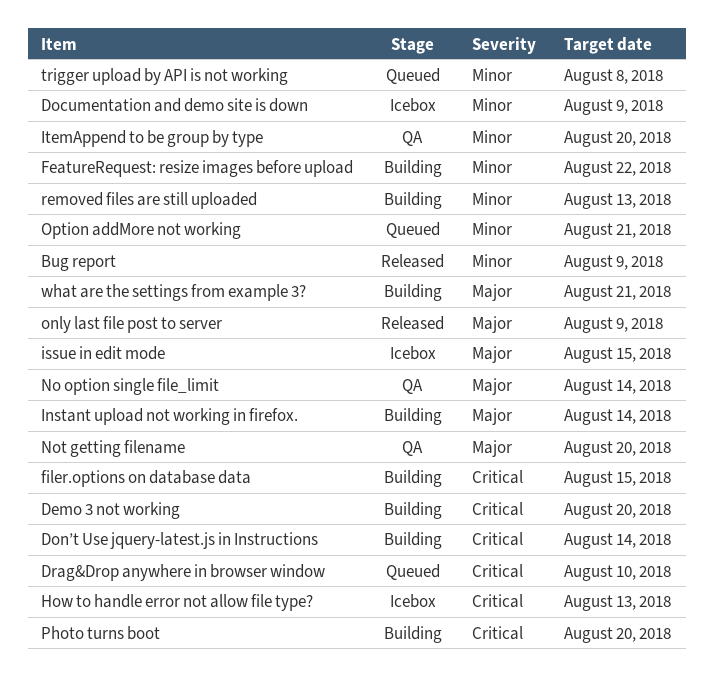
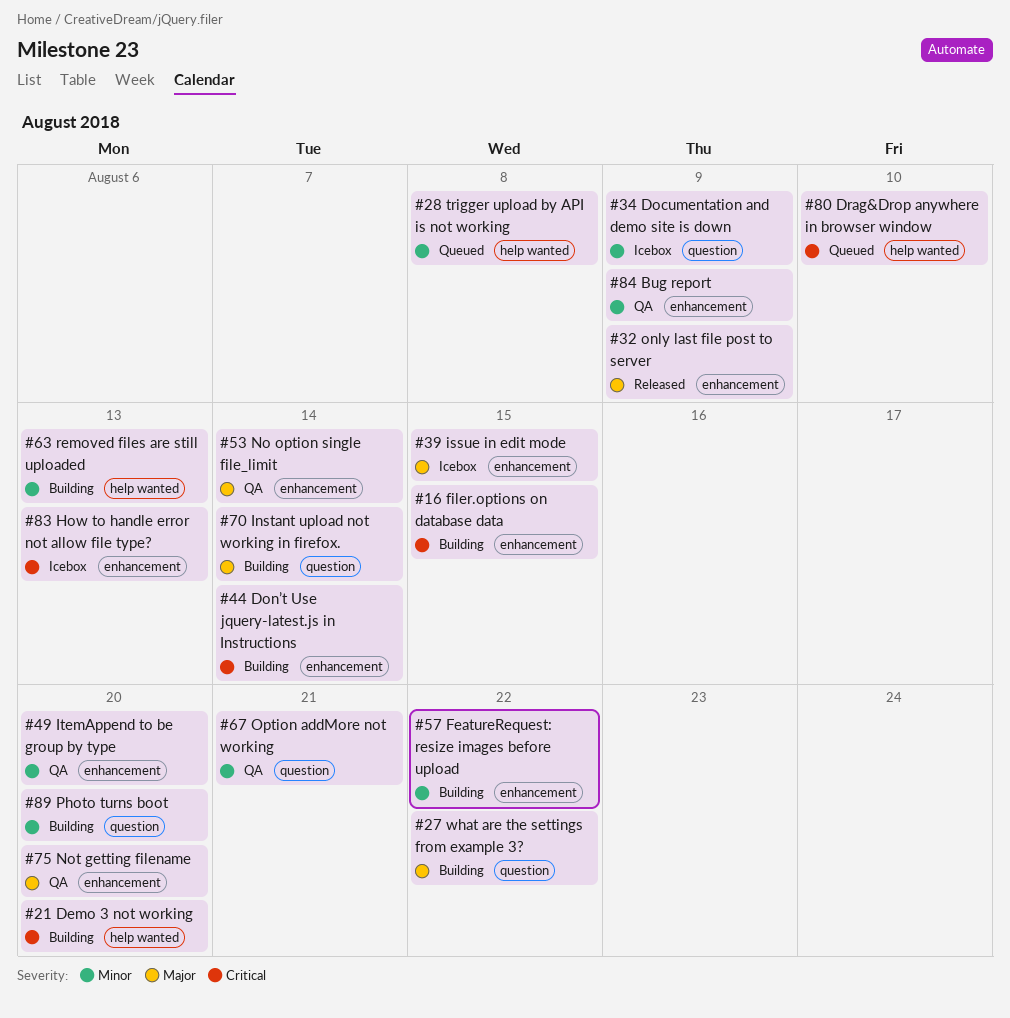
Bug report, status: Released -> QA
Option addMore not working, status: Queued -> QA
Photo turns boot, priority: Critical -> Minor
what are the settings from example 3?, due: Aug 21 -> Aug 22

